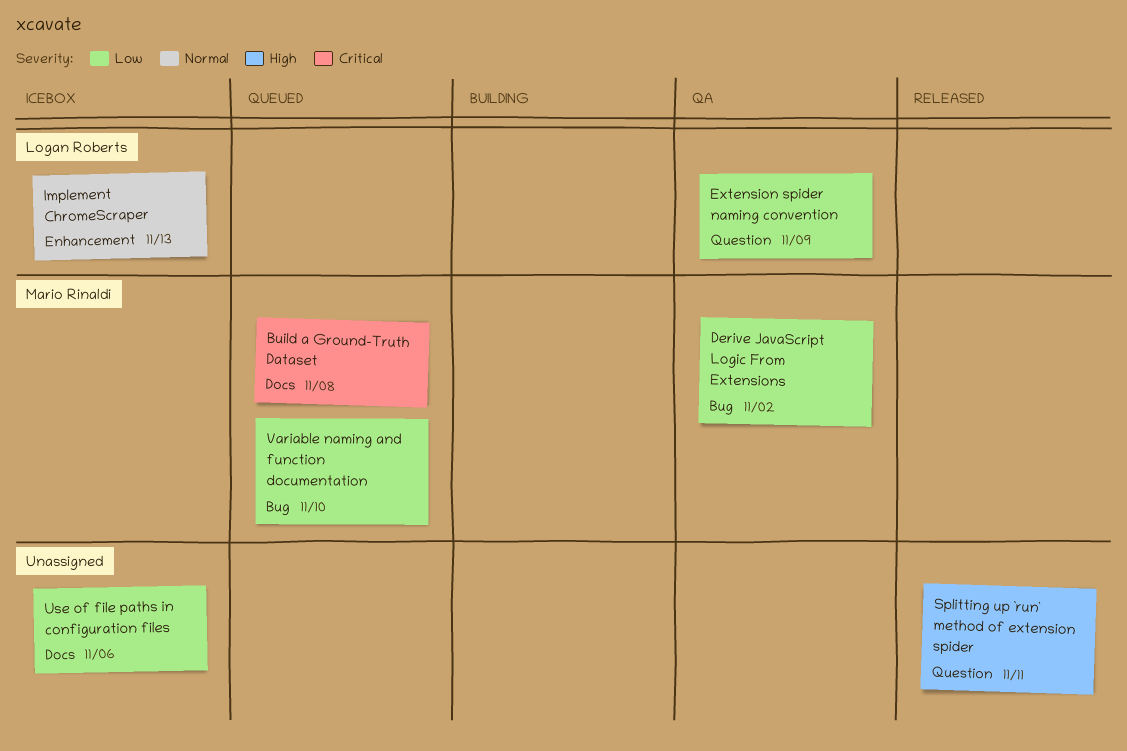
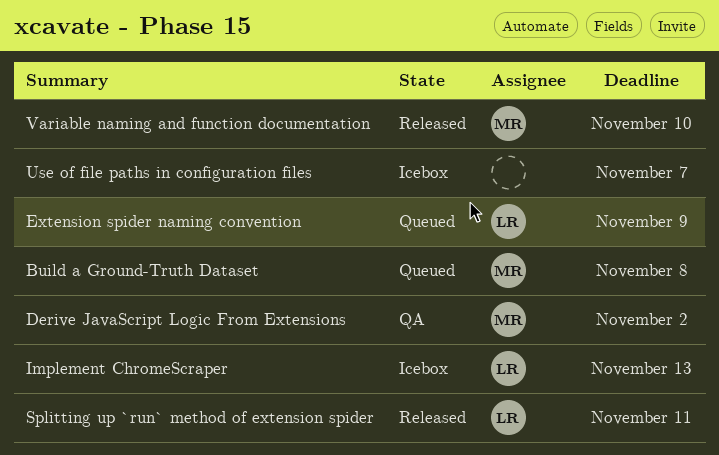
Extension spider naming convention, status: QA -> Queued
Splitting up `run` method of extension spider, owner: none -> Logan Roberts
Use of file paths in configuration files, due: Nov 6 -> Nov 7
Variable naming and function documentation, status: Queued -> Released

